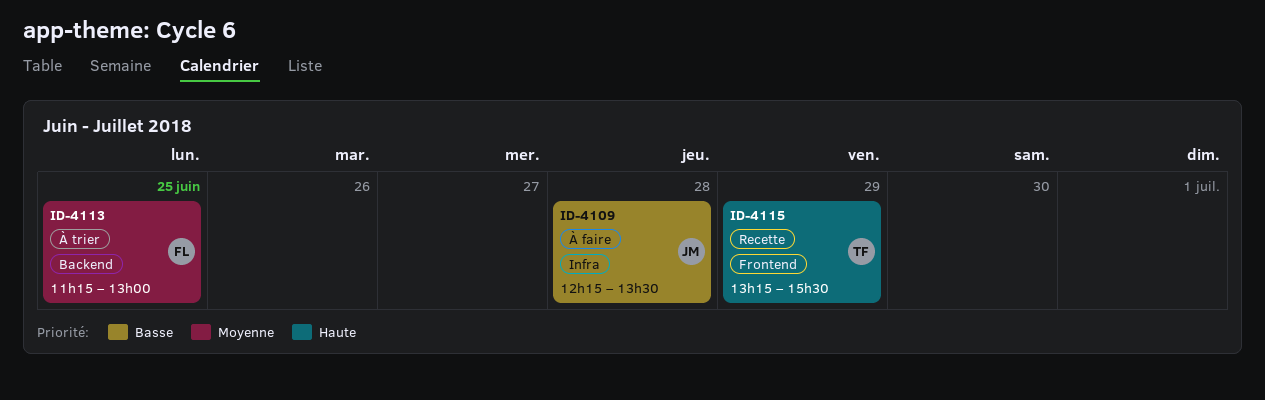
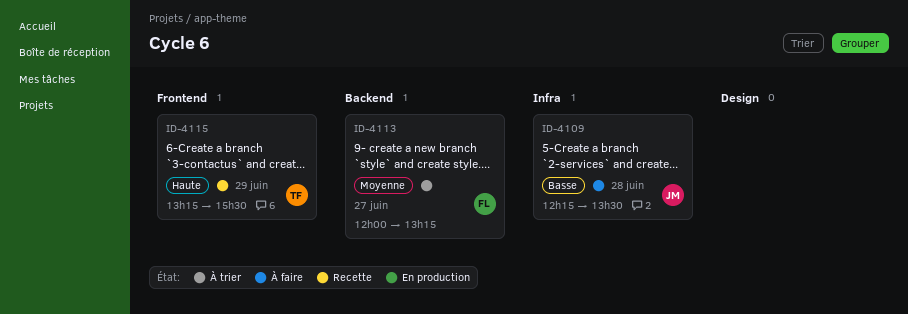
ID-4113, day: Jun 25 -> Jun 27
ID-4113, begins: 11:15 -> 12:00
ID-4113, ends: 13:00 -> 13:15

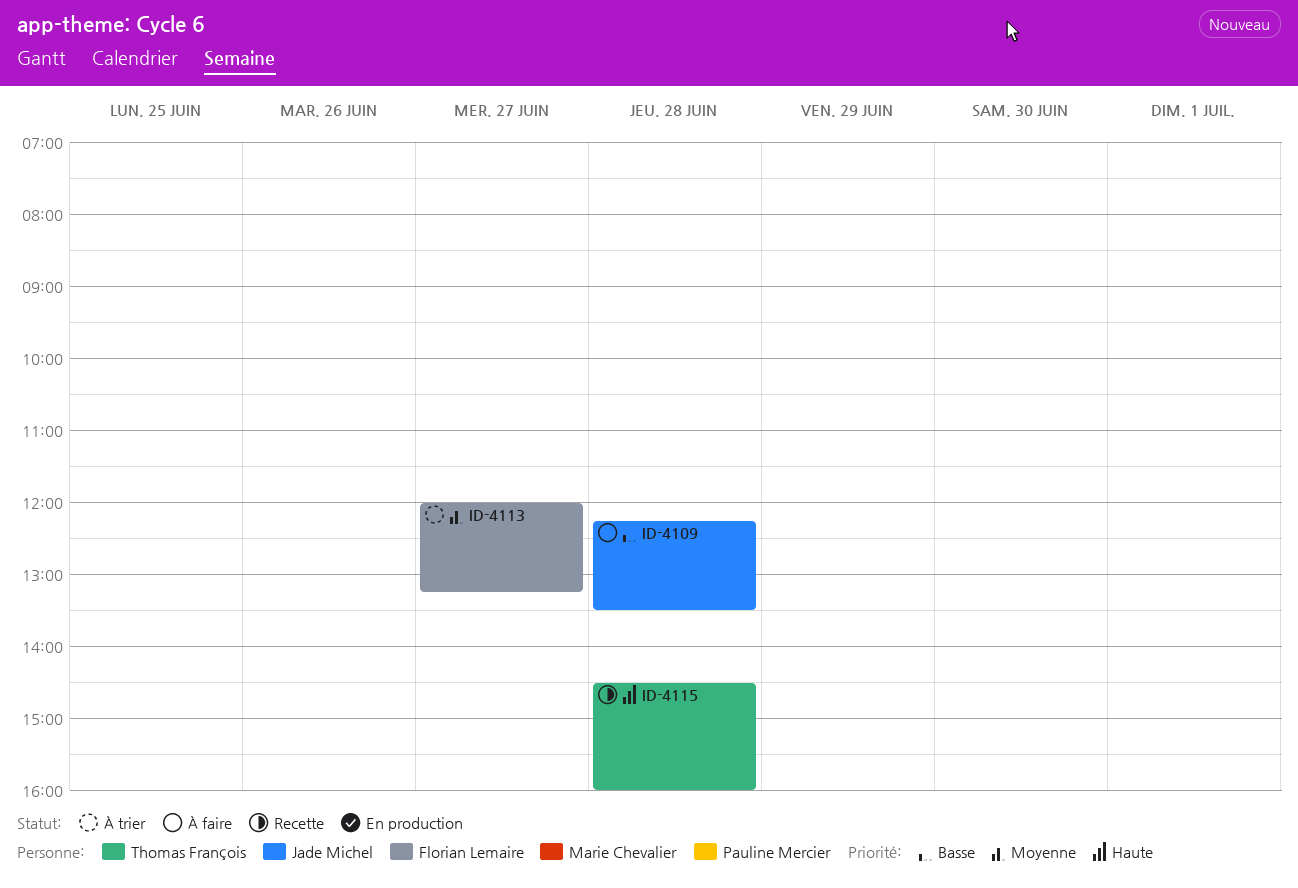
ID-4115, day: Jun 29 -> Jun 28
ID-4115, begins: 13:15 -> 14:30
ID-4115, ends: 15:30 -> 16:00

